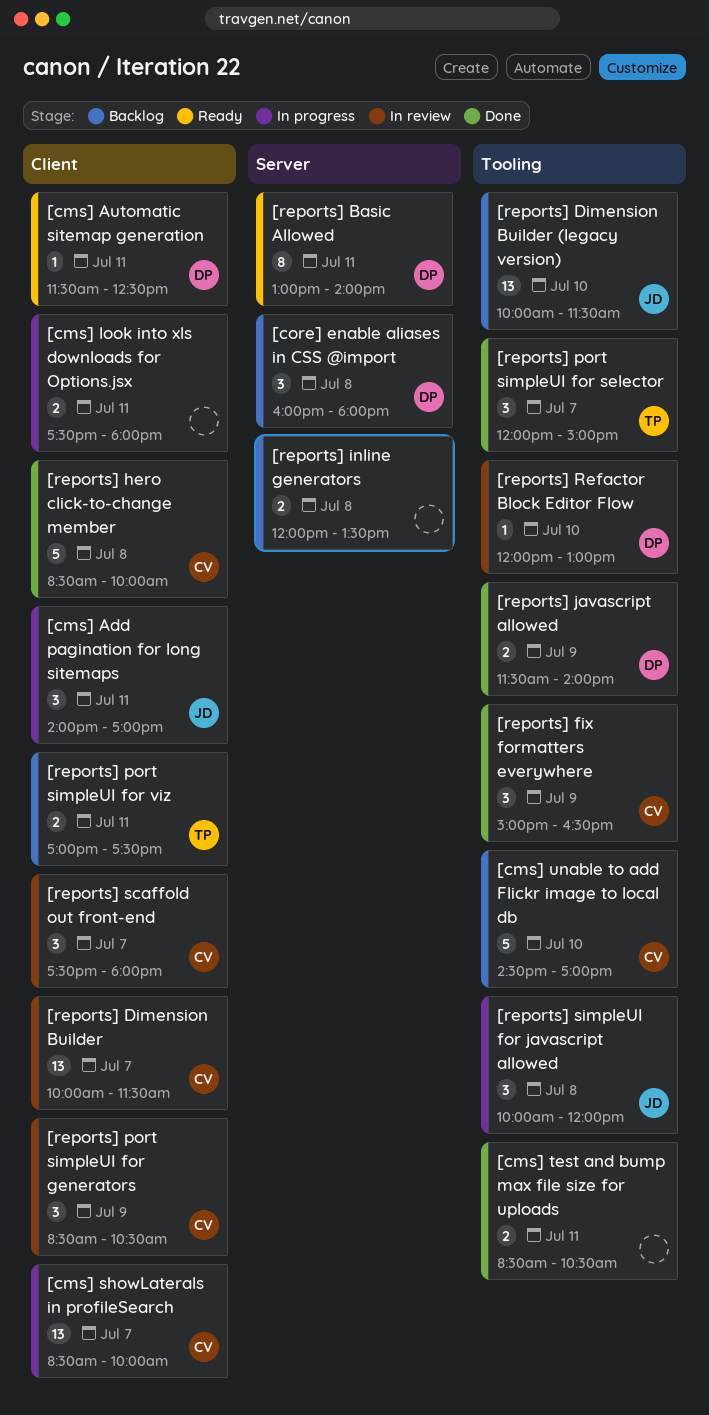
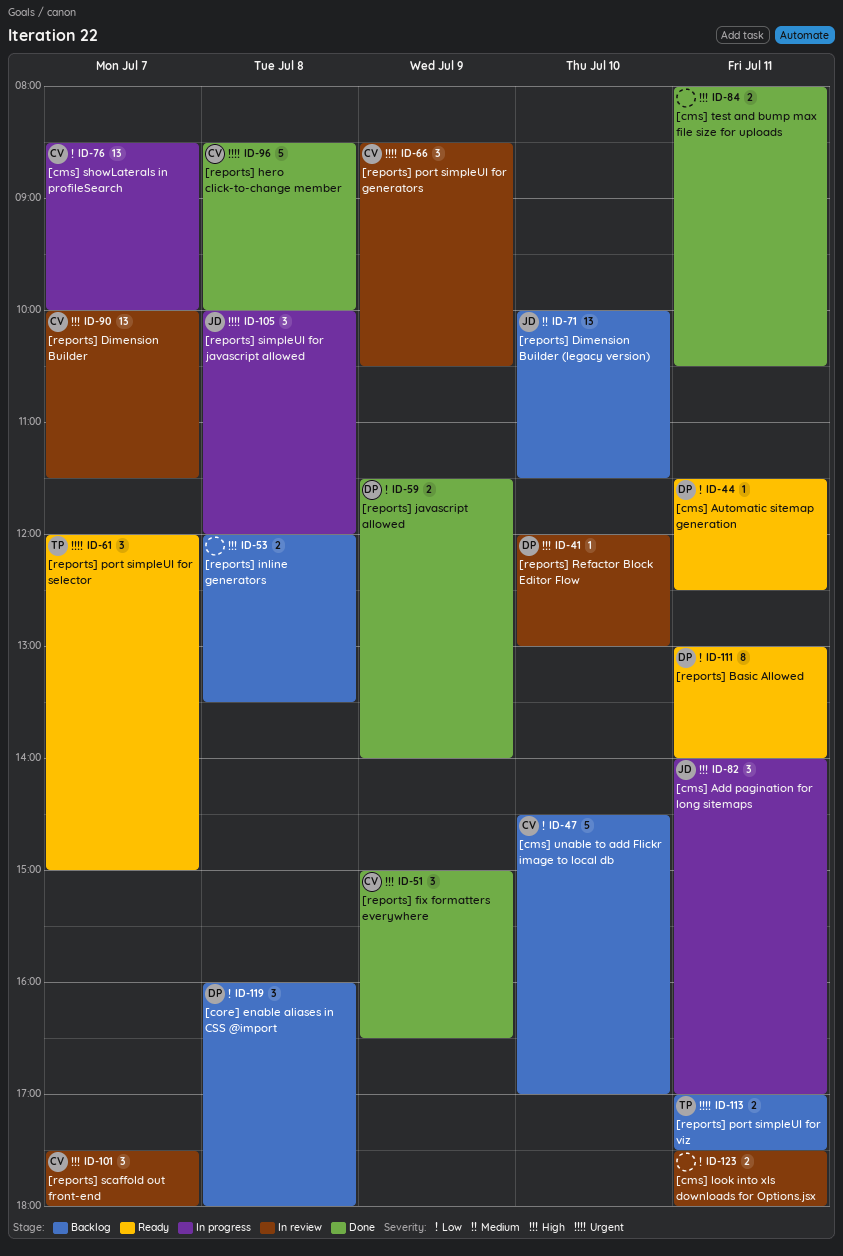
[cms] look into xls downloads for Options.jsx, status: In progress -> In review
[cms] test and bump max file size for uploads, begins: 08:30 -> 08:00
[reports] port simpleUI for selector, status: Done -> Ready

